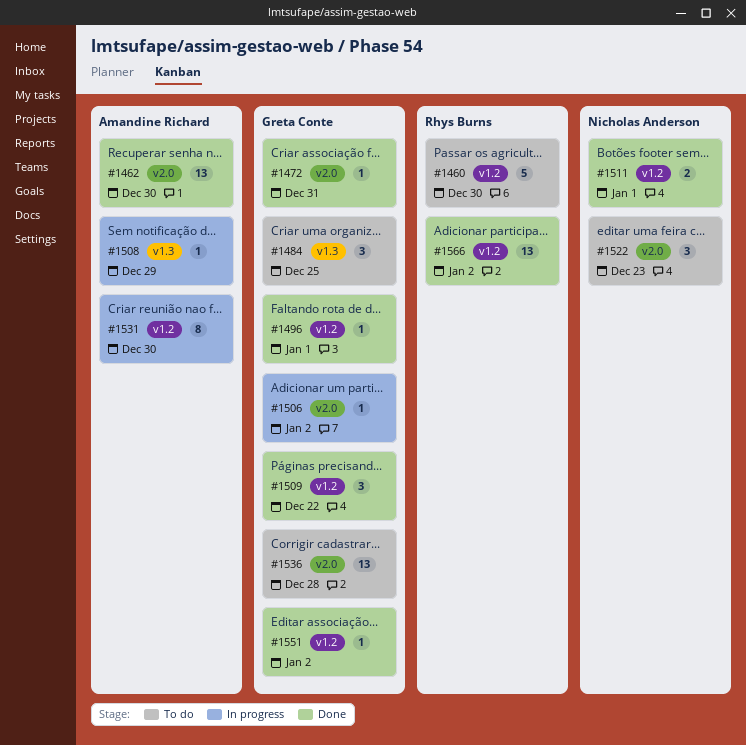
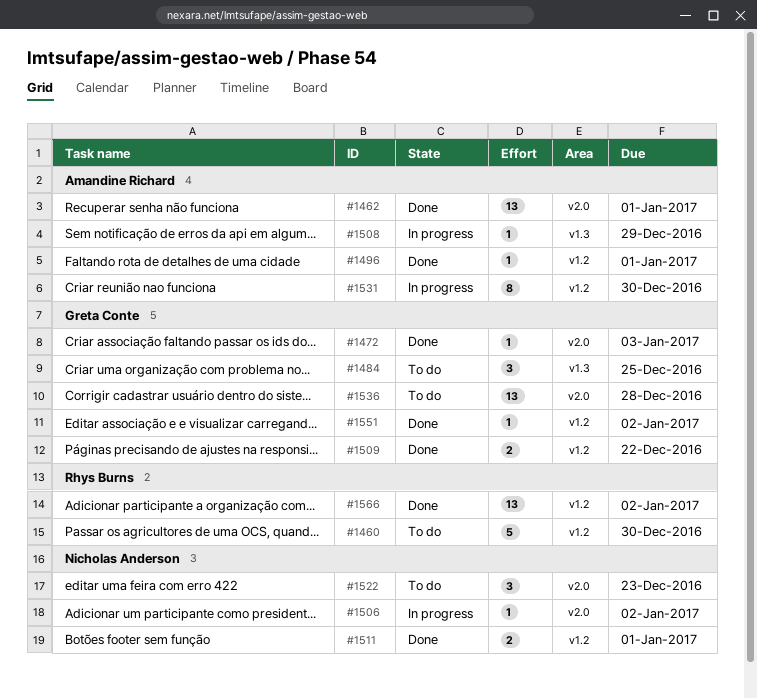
#1462, due: Dec 30 -> Jan 1
#1472, due: Dec 31 -> Jan 3
#1496, owner: Greta Conte -> Amandine Richard
#1506, owner: Greta Conte -> Nicholas Anderson
#1509, estimate: 3 -> 2

